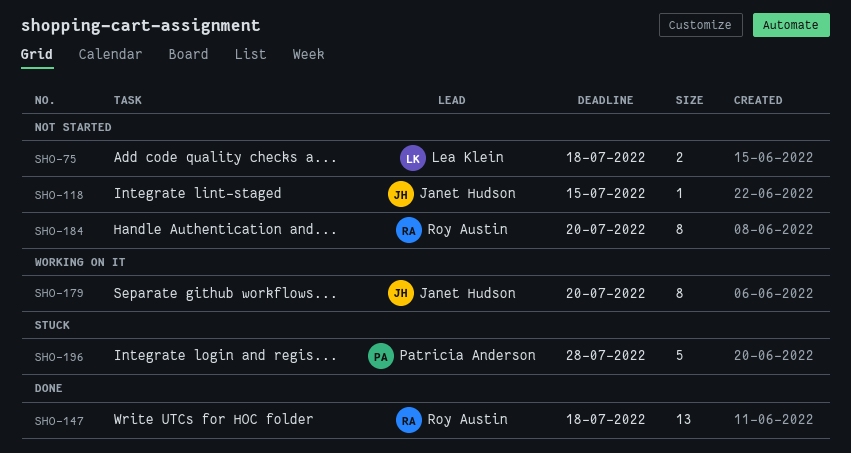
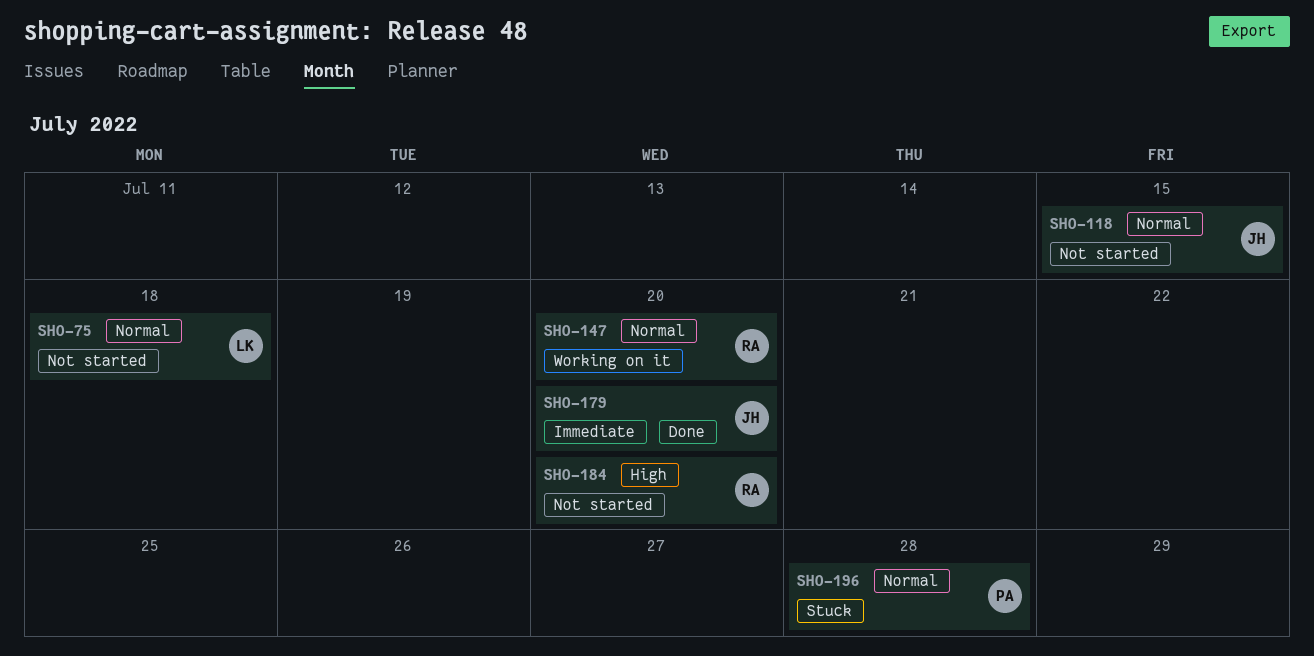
SHO-147, status: Done -> Working on it
SHO-147, due: Jul 18 -> Jul 20
SHO-179, status: Working on it -> Done

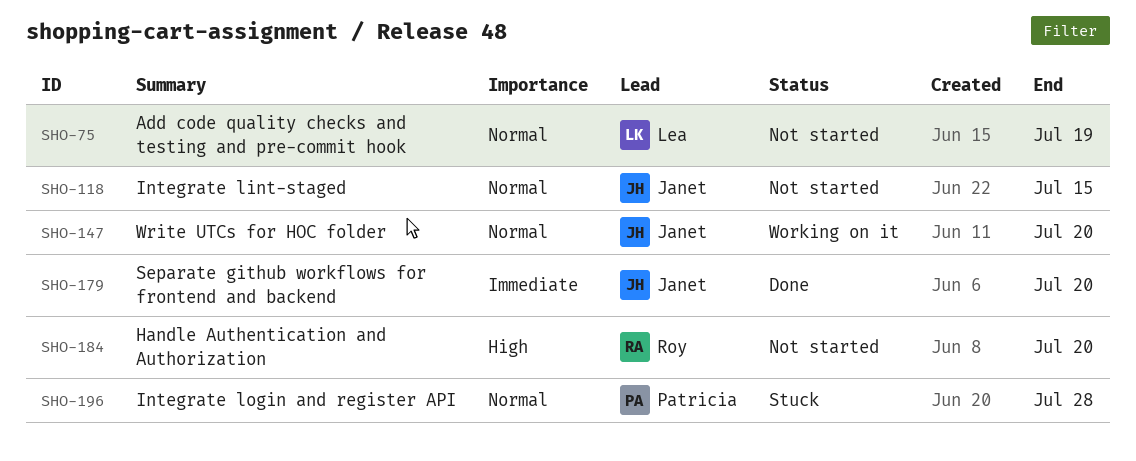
SHO-75, due: Jul 18 -> Jul 19
SHO-147, owner: Roy -> Janet

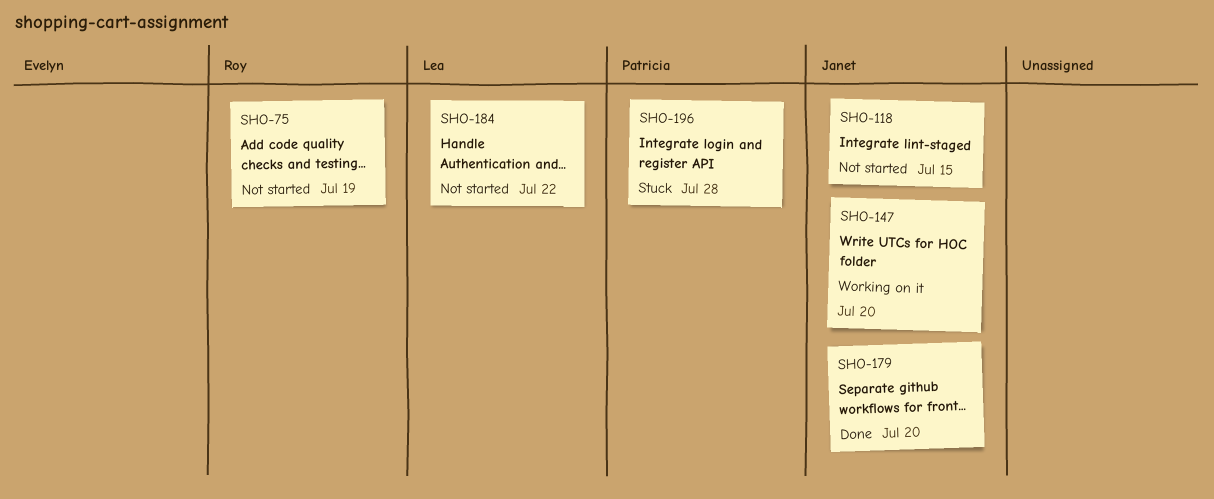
SHO-75, owner: Lea -> Roy
SHO-184, owner: Roy -> Lea
SHO-184, due: Jul 20 -> Jul 22

